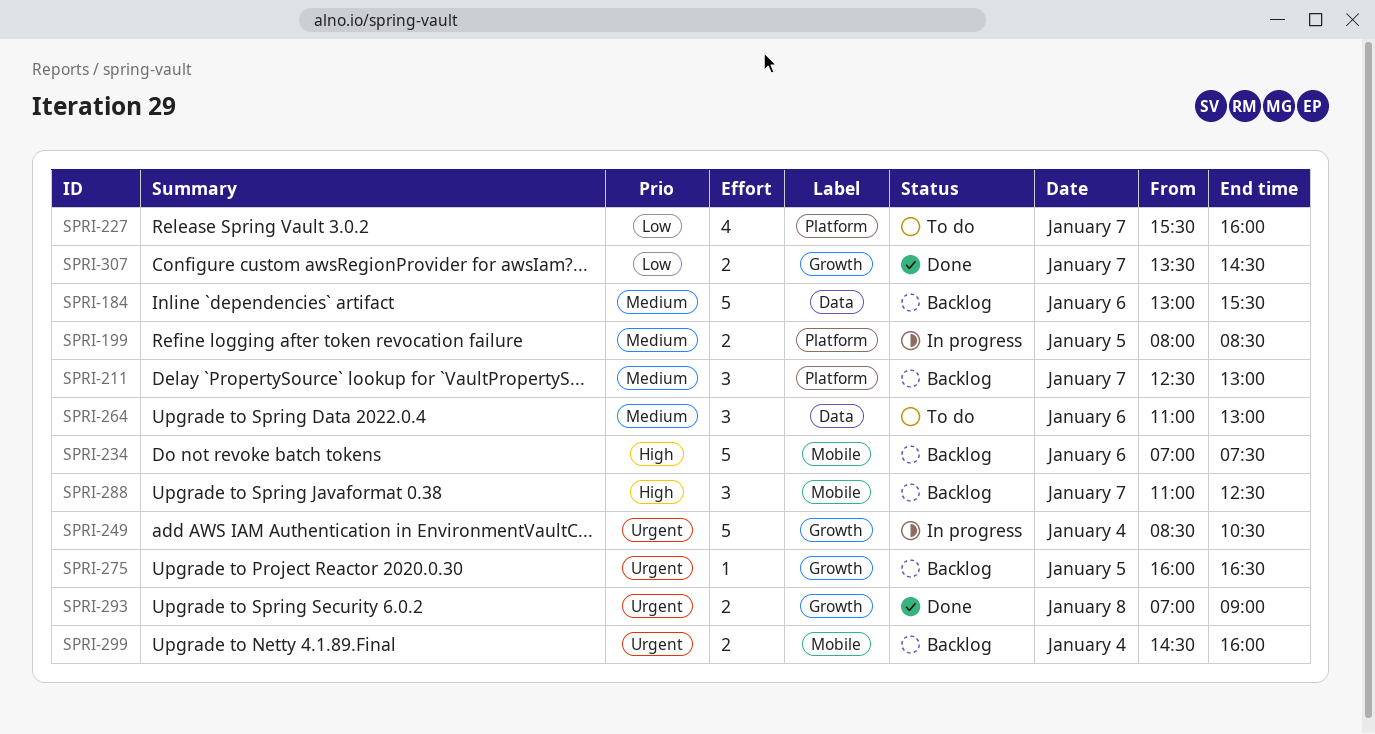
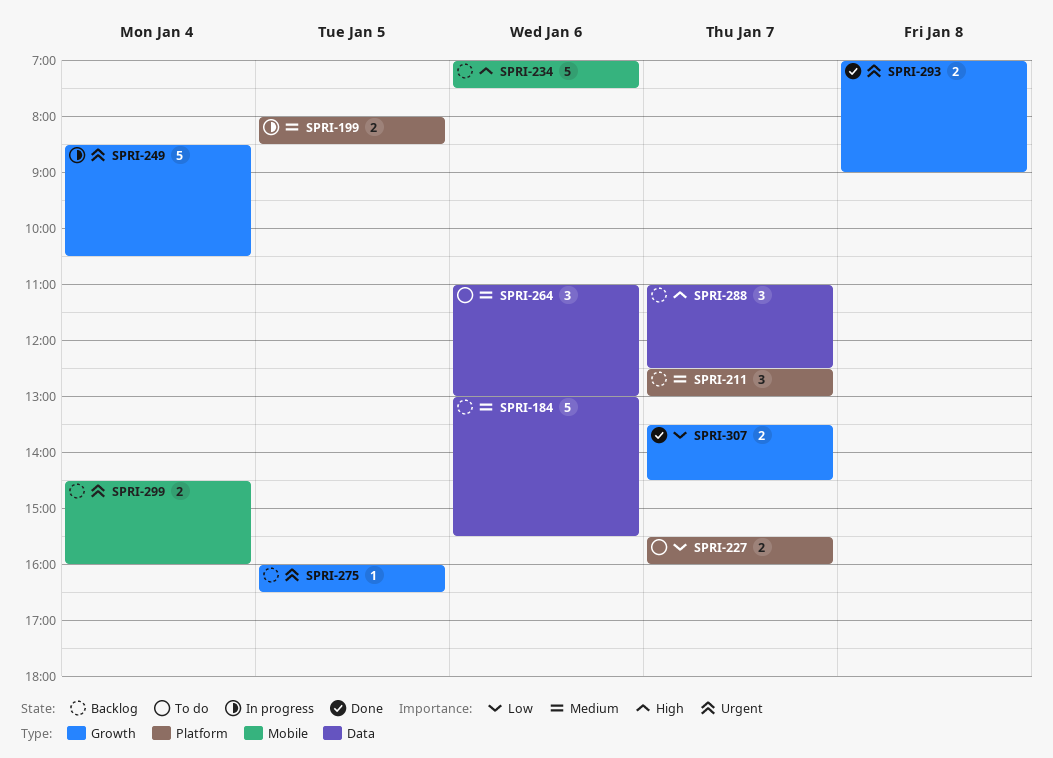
SPRI-227, estimate: 4 -> 2
SPRI-288, label: Mobile -> Data

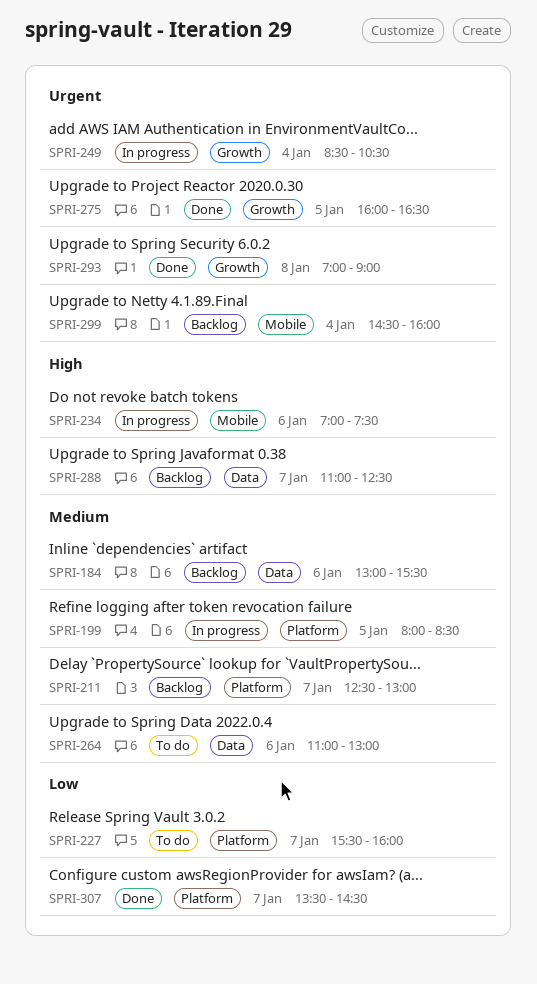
SPRI-234, status: Backlog -> In progress
SPRI-275, status: Backlog -> Done
SPRI-307, label: Growth -> Platform

